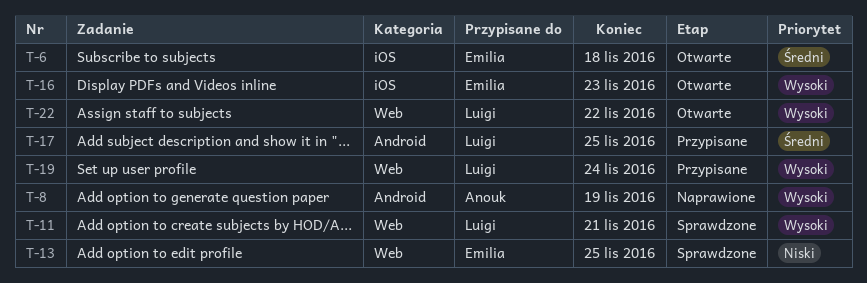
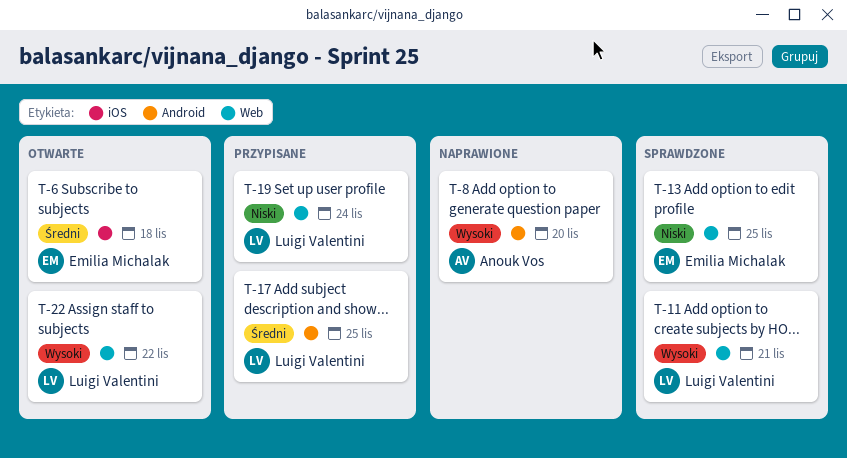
T-8, due: Nov 19 -> Nov 20
T-16: present -> none
T-19, priority: Wysoki -> Niski

